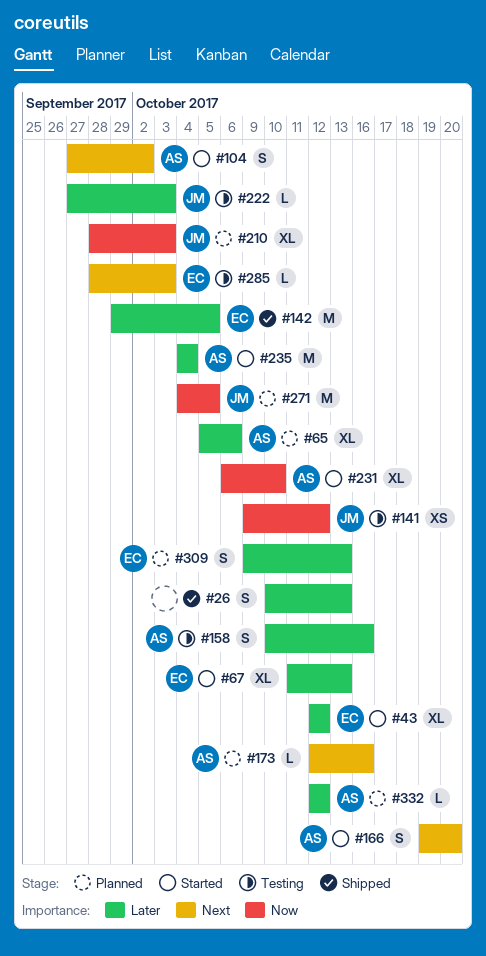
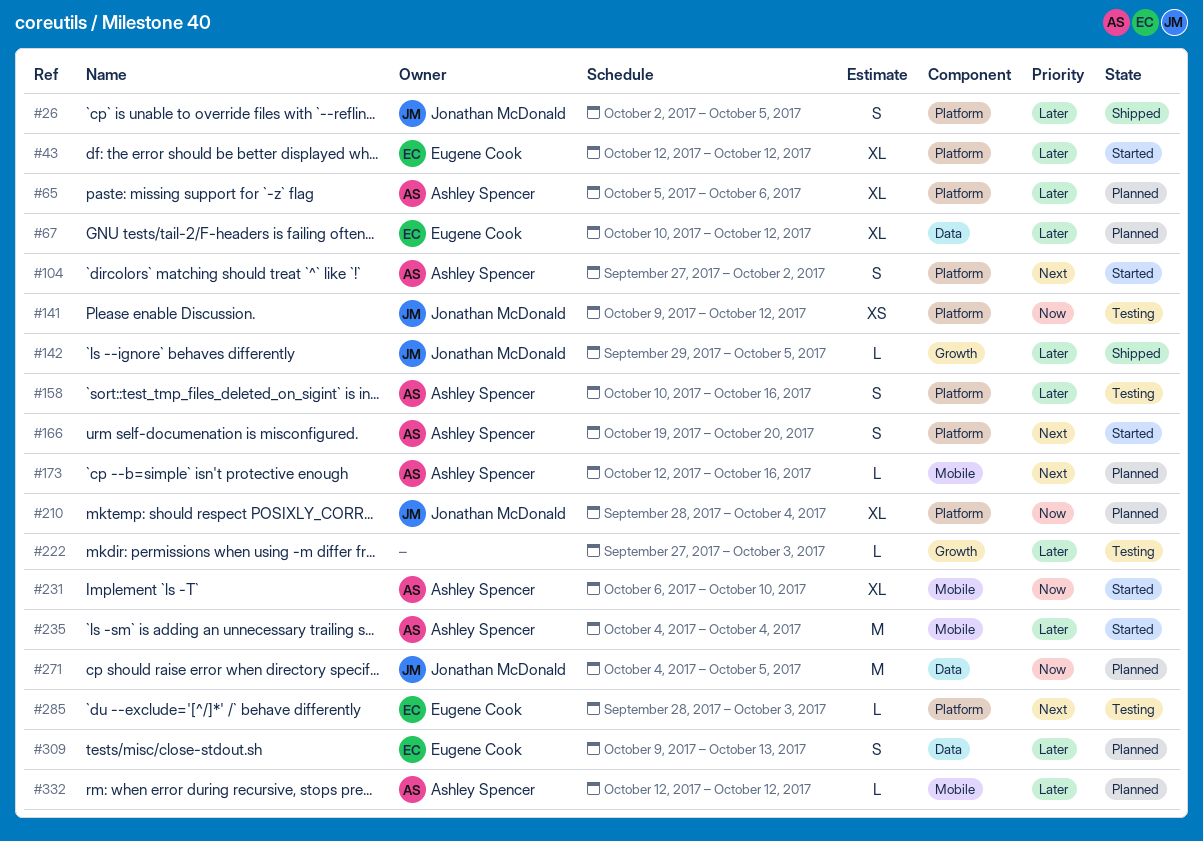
#26, owner: none -> Jonathan McDonald
#26, start: Oct 10 -> Oct 2
#26, due: Oct 13 -> Oct 5
#67, status: Started -> Planned
#67, start: Oct 11 -> Oct 10
#67, due: Oct 13 -> Oct 12
#142, owner: Eugene Cook -> Jonathan McDonald
#142, estimate: M -> L
#210, due: Oct 3 -> Oct 4
#222, owner: Jonathan McDonald -> none

